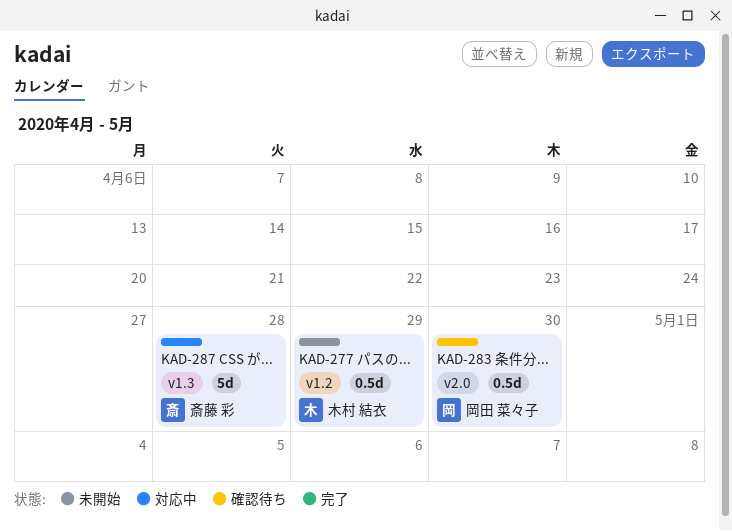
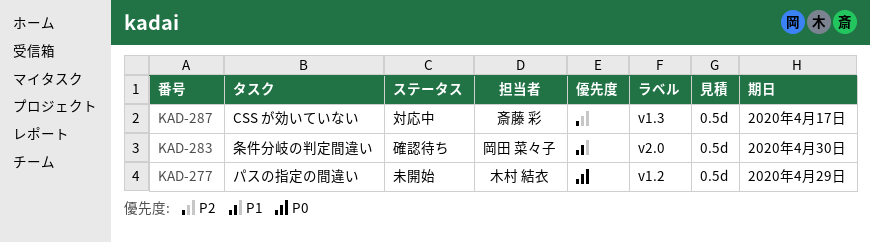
KAD-287, estimate: 5d -> 0.5d
KAD-287, due: Apr 28 -> Apr 17

